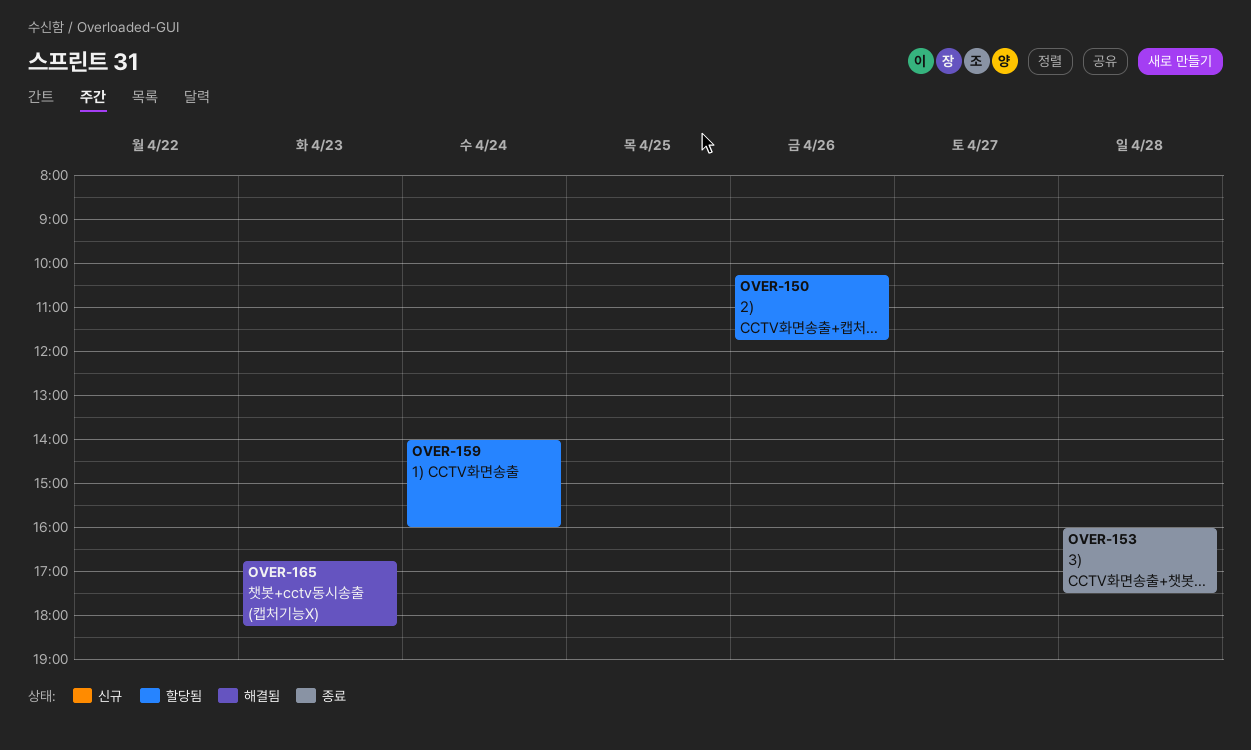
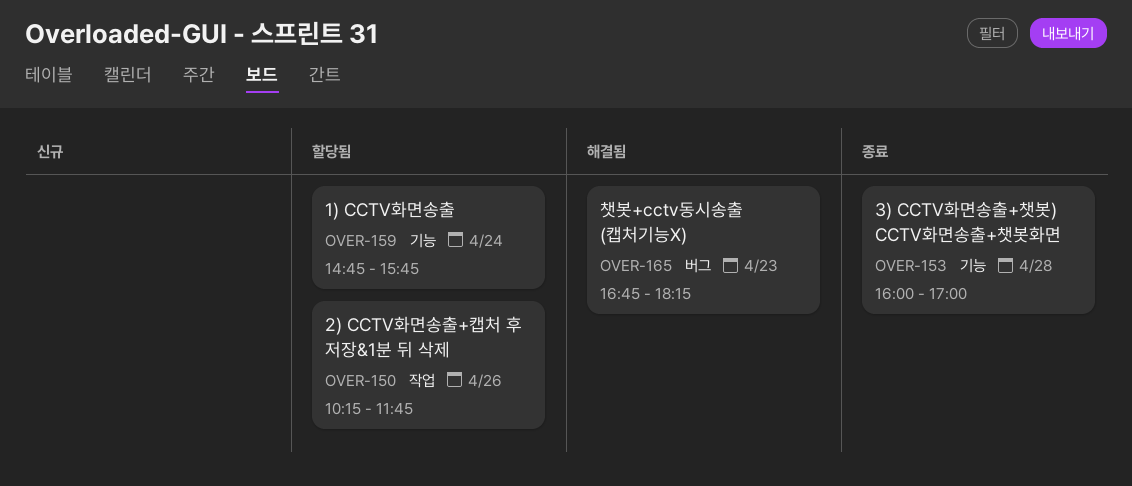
OVER-153, ends: 17:30 -> 17:00
OVER-159, begins: 14:00 -> 14:45
OVER-159, ends: 16:00 -> 15:45

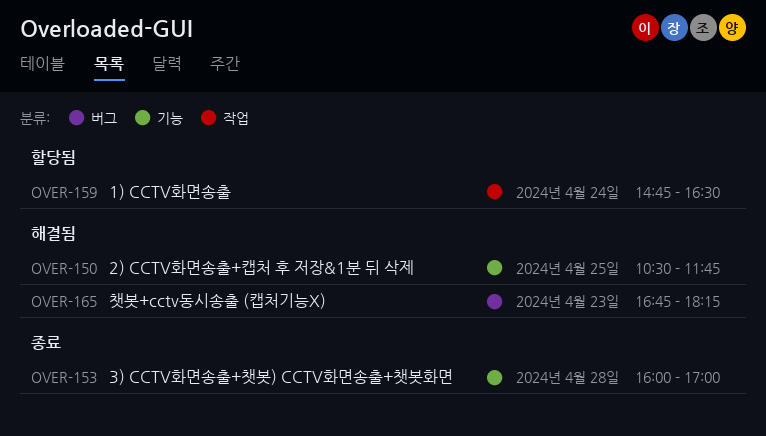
OVER-150, status: 할당됨 -> 해결됨
OVER-150, label: 작업 -> 기능
OVER-150, day: Apr 26 -> Apr 25
OVER-150, begins: 10:15 -> 10:30
OVER-159, label: 기능 -> 작업
OVER-159, ends: 15:45 -> 16:30

